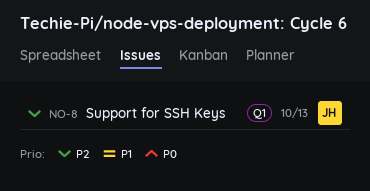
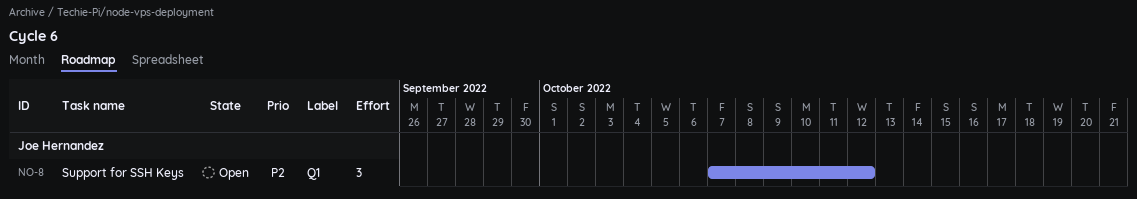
NO-8, due: Oct 13 -> Oct 12

